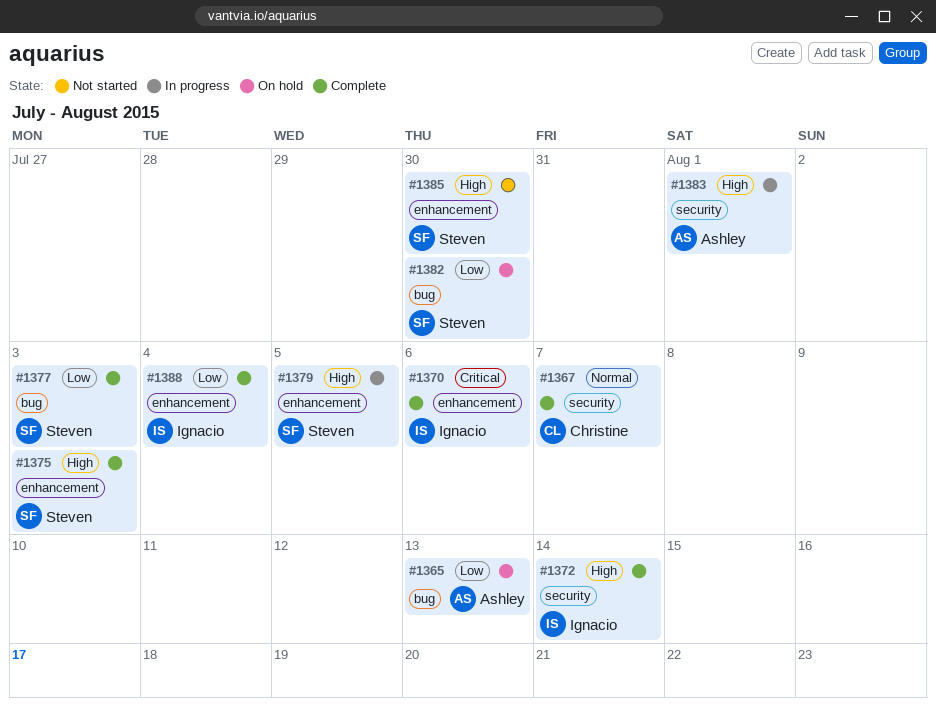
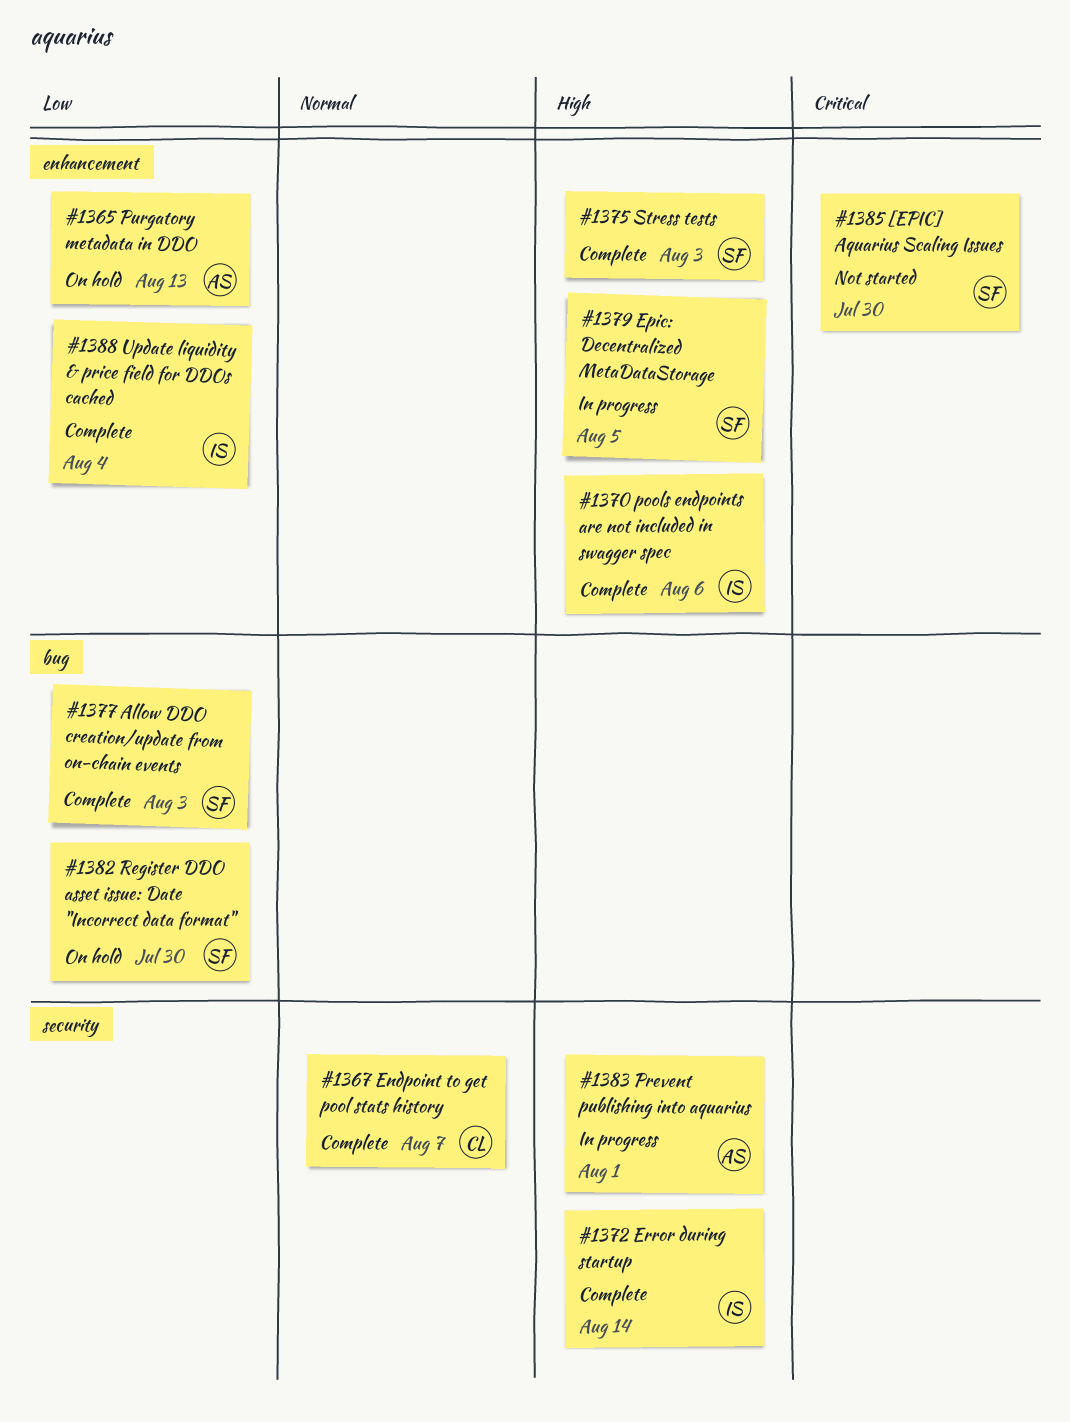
#1365, label: bug -> enhancement
#1370, priority: Critical -> High
#1385, priority: High -> Critical

